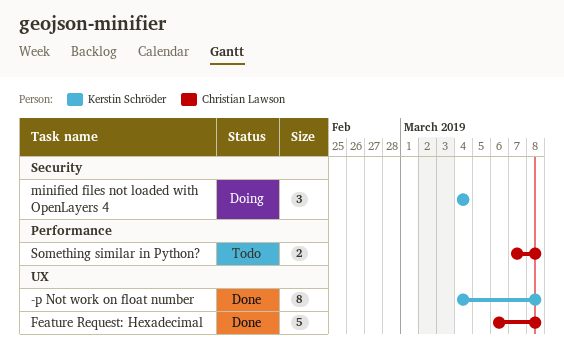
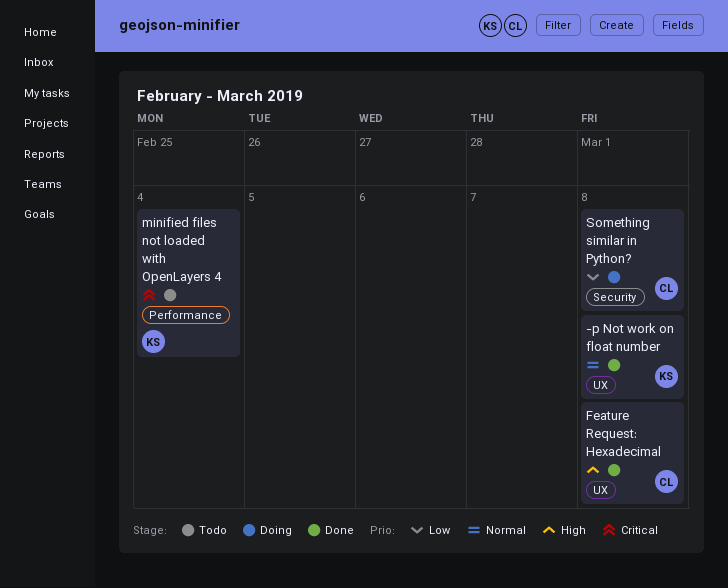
minified files not loaded with OpenLayers 4, status: Doing -> Todo
minified files not loaded with OpenLayers 4, label: Security -> Performance
Something similar in Python?, status: Todo -> Doing
Something similar in Python?, label: Performance -> Security

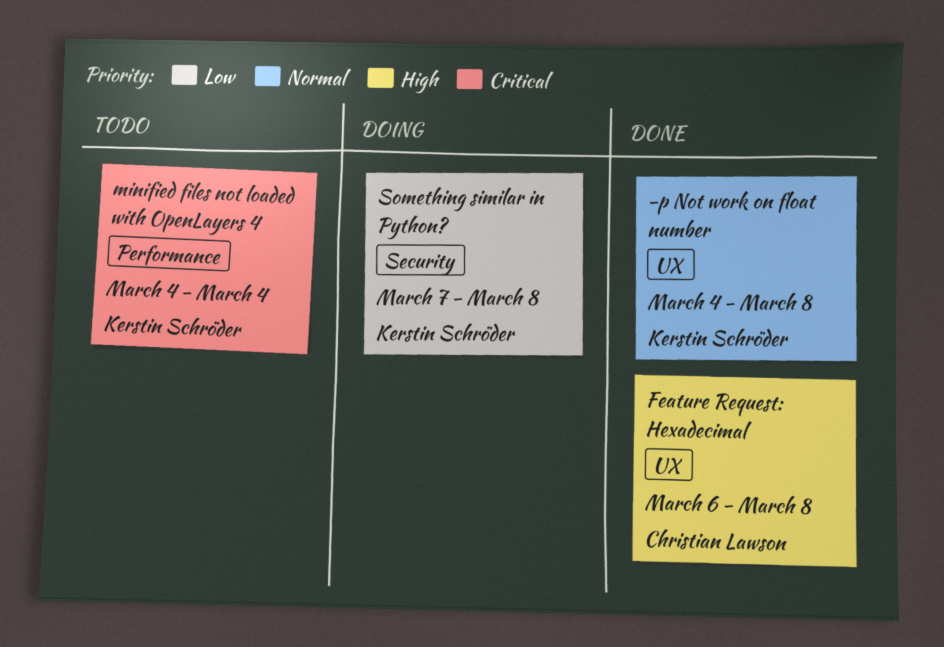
Something similar in Python?, owner: Christian Lawson -> Kerstin Schröder

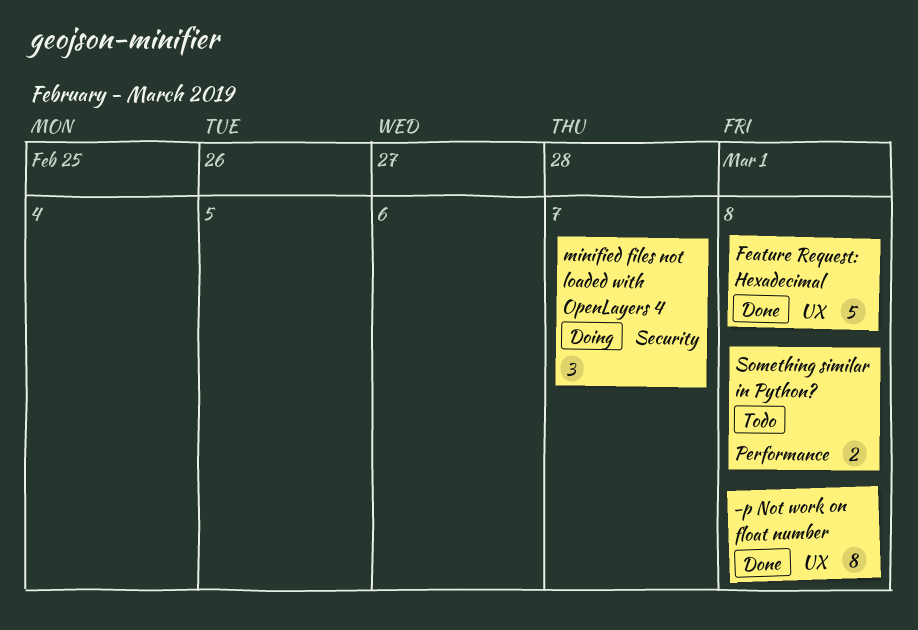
minified files not loaded with OpenLayers 4, status: Todo -> Doing
minified files not loaded with OpenLayers 4, label: Performance -> Security
minified files not loaded with OpenLayers 4, due: Mar 4 -> Mar 7
Something similar in Python?, status: Doing -> Todo
Something similar in Python?, label: Security -> Performance

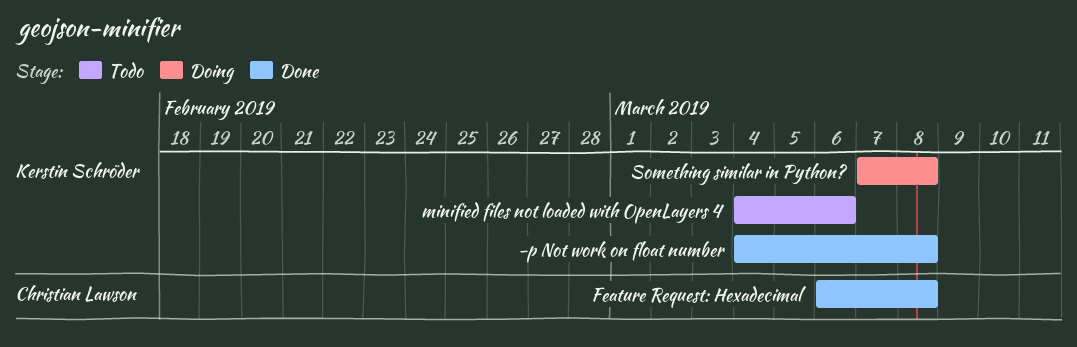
minified files not loaded with OpenLayers 4, status: Doing -> Todo
minified files not loaded with OpenLayers 4, due: Mar 7 -> Mar 6
Something similar in Python?, status: Todo -> Doing

